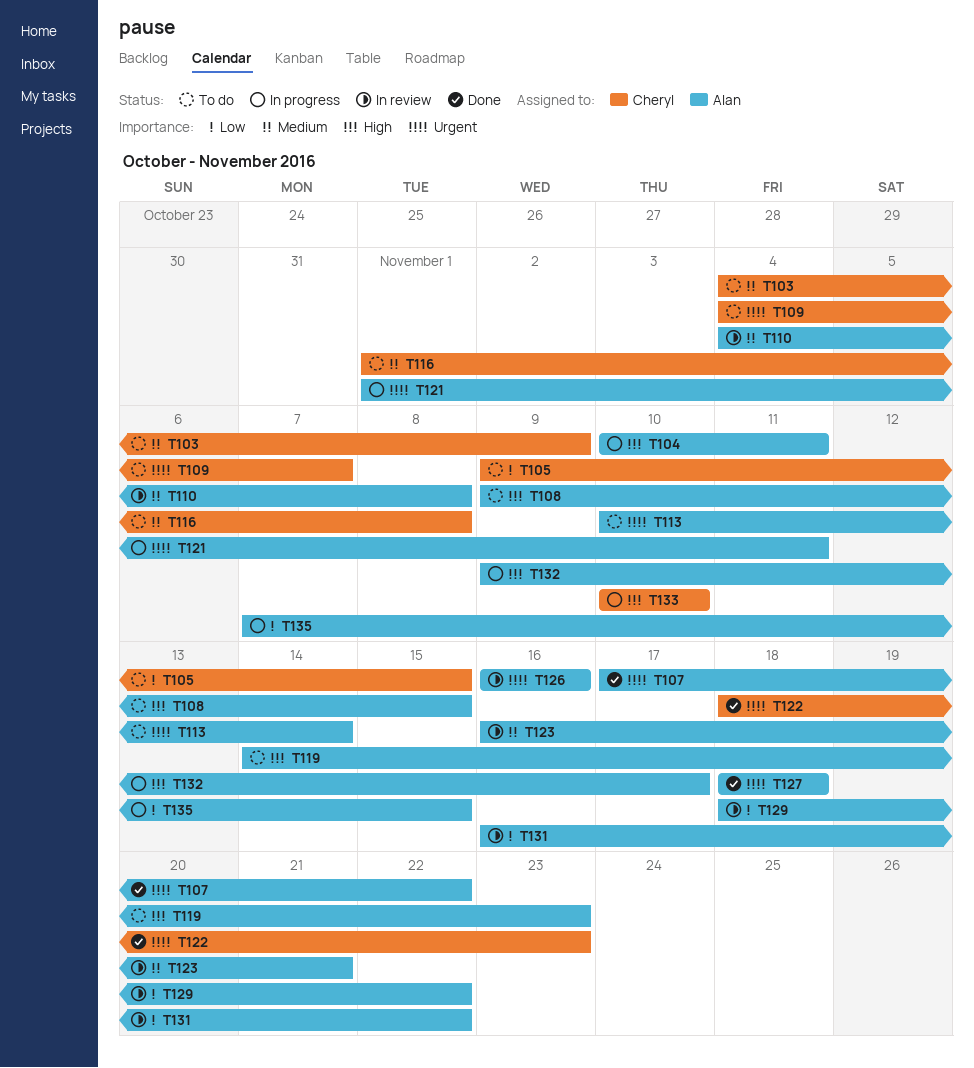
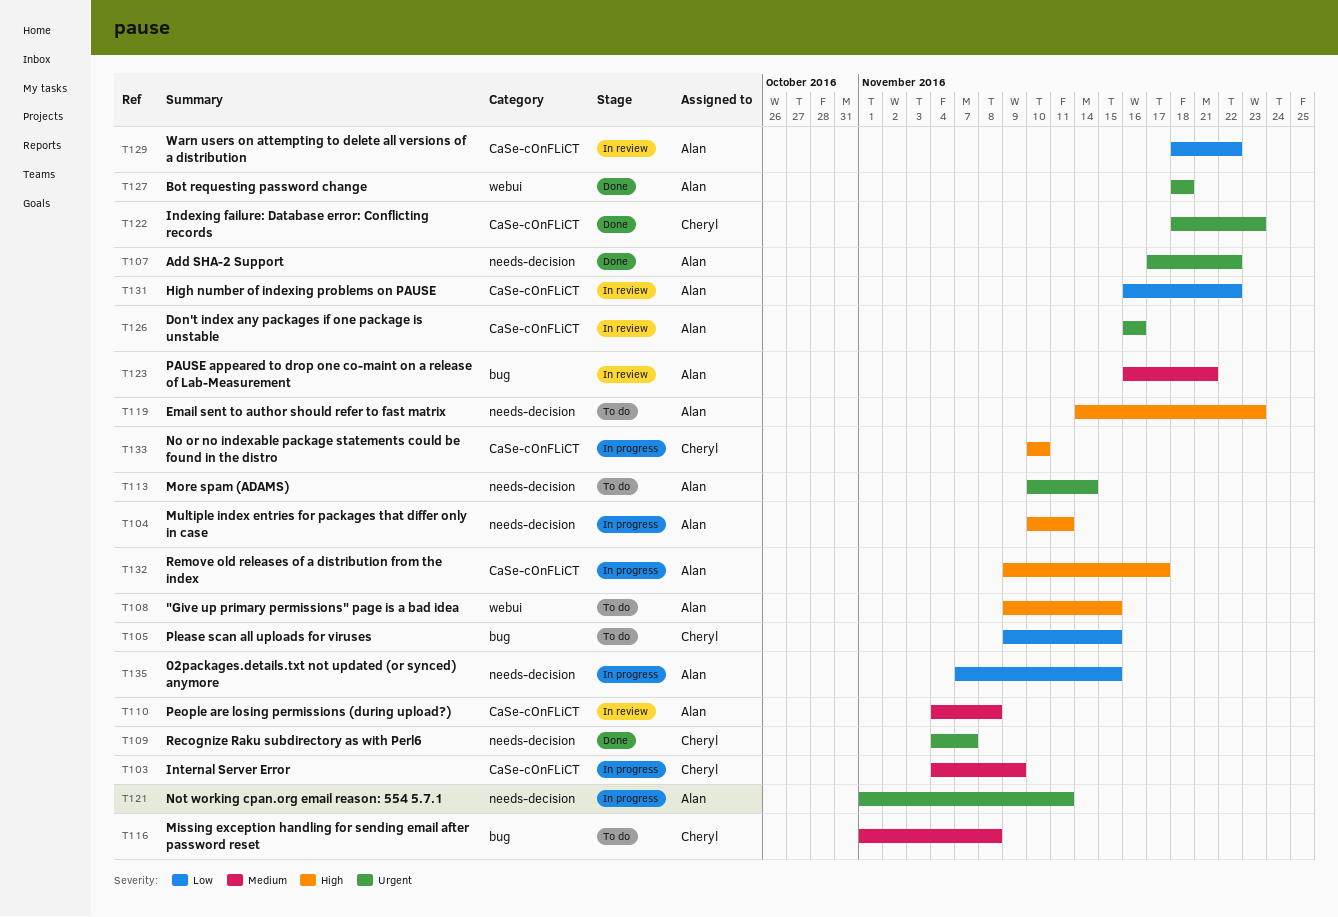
T103, status: To do -> In progress
T109, status: To do -> Done

